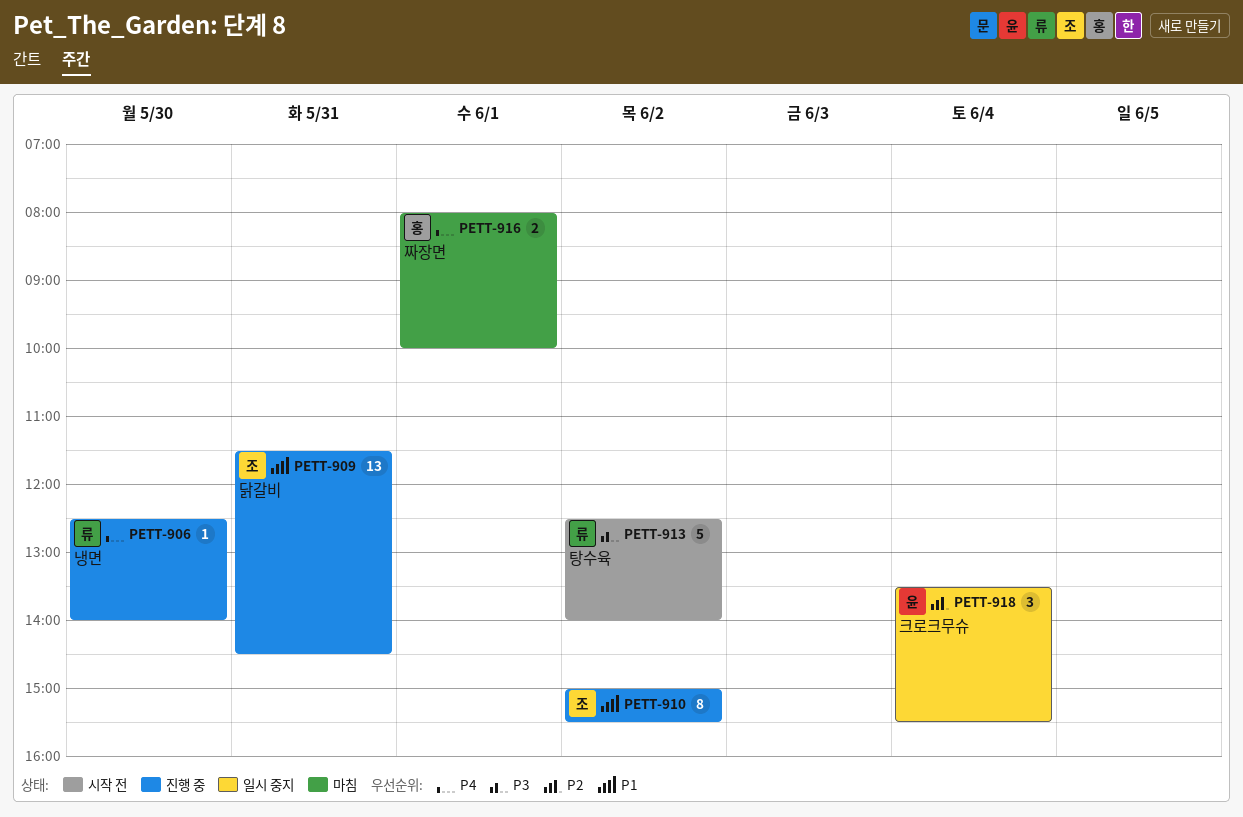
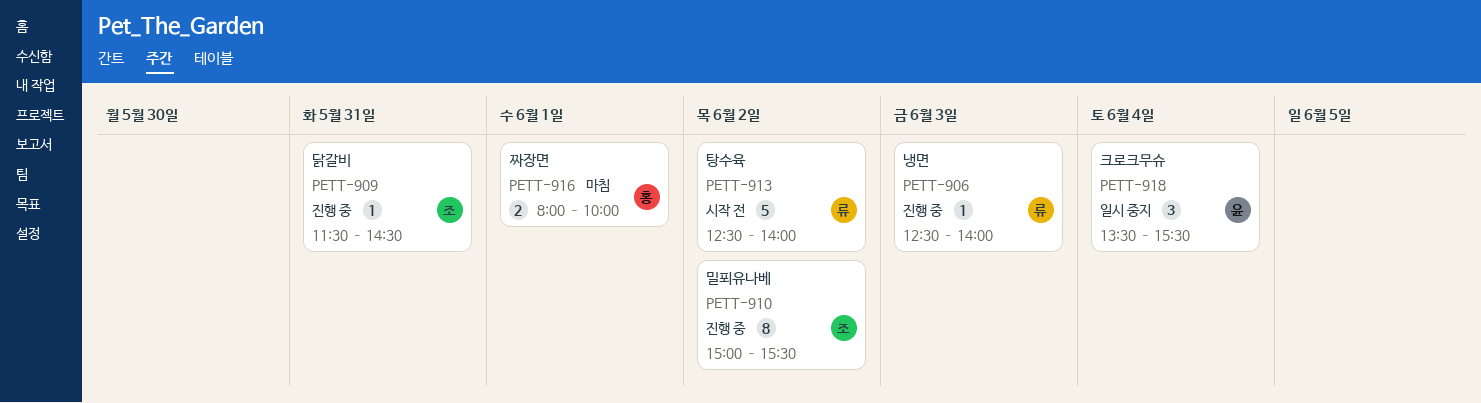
PETT-906, day: May 30 -> Jun 3
PETT-909, estimate: 13 -> 1

